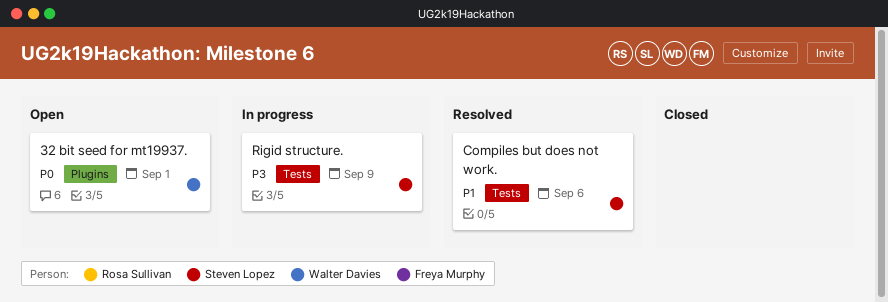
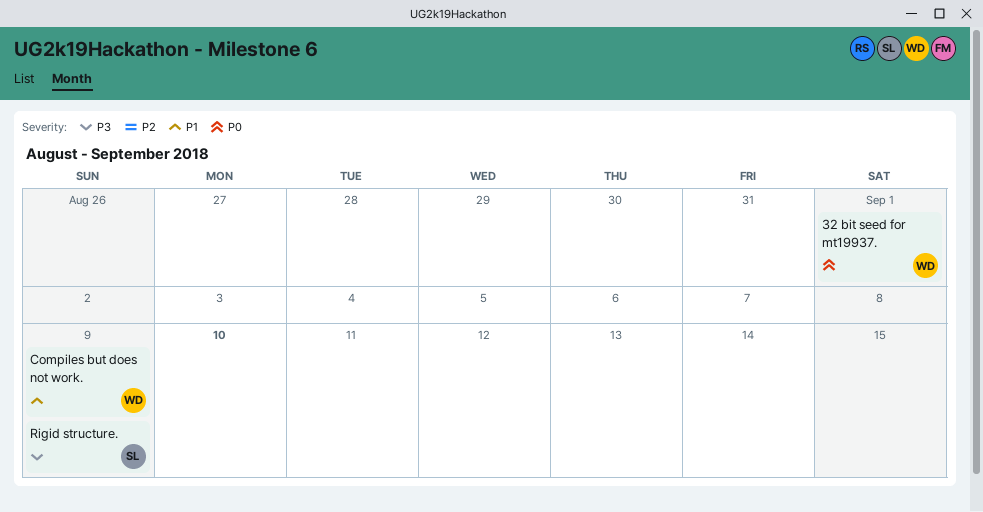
Compiles but does not work., owner: Steven Lopez -> Walter Davies
Compiles but does not work., due: Sep 6 -> Sep 9

